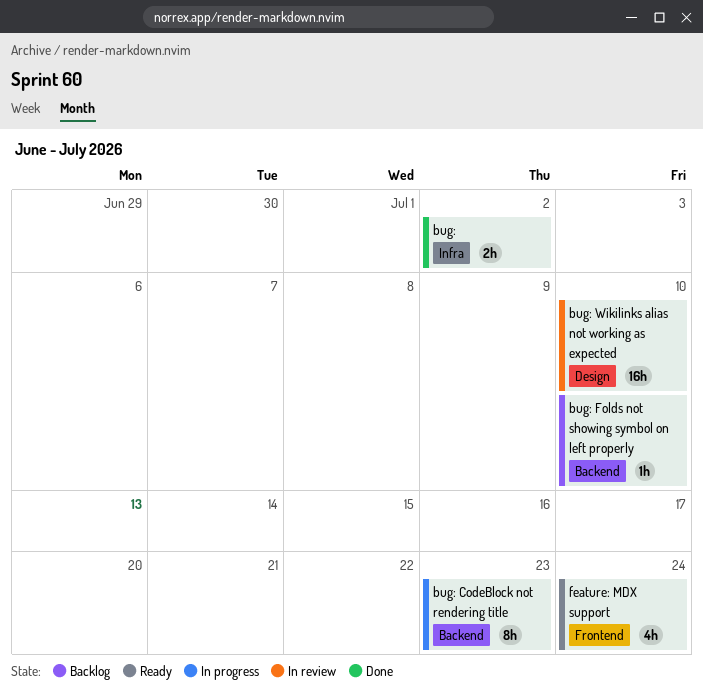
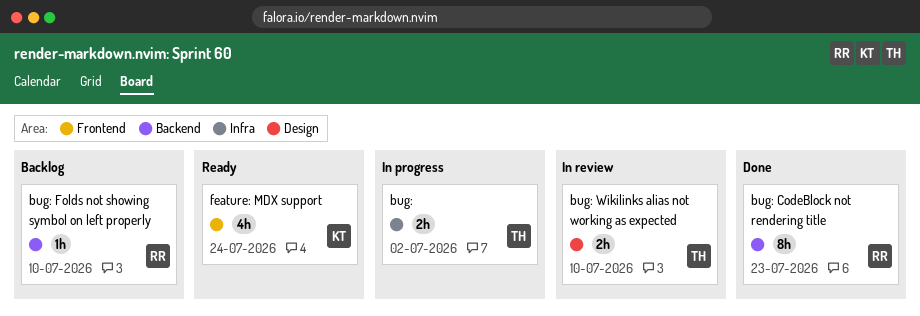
bug:, status: Done -> In progress
bug: CodeBlock not rendering title, status: In progress -> Done
bug: Wikilinks alias not working as expected, estimate: 16h -> 2h

